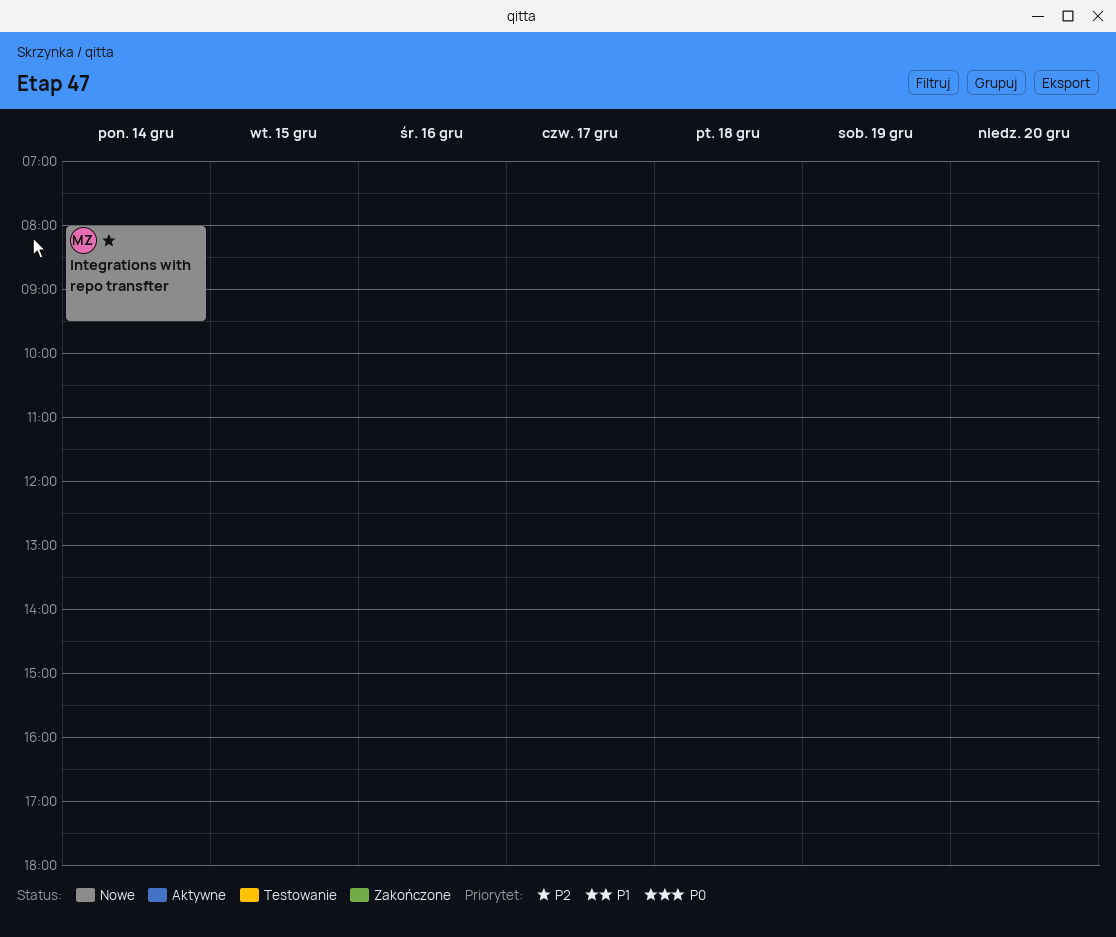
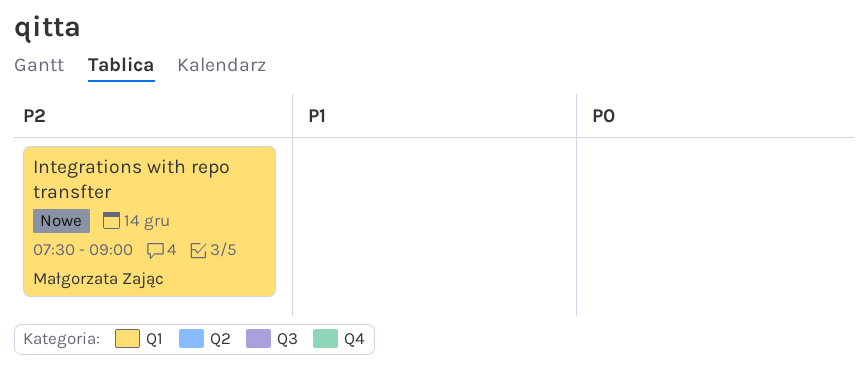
Integrations with repo transfter, begins: 08:00 -> 07:30
Integrations with repo transfter, ends: 09:30 -> 09:00

